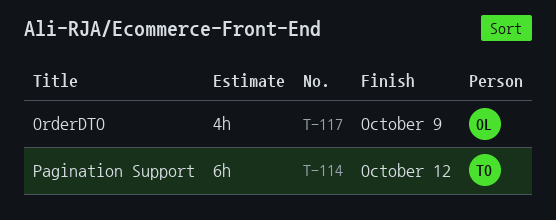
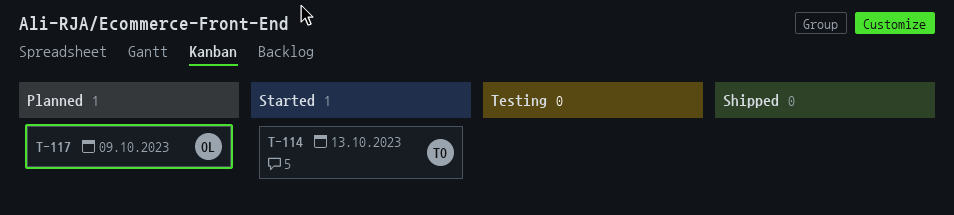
T-114, due: Oct 12 -> Oct 13

